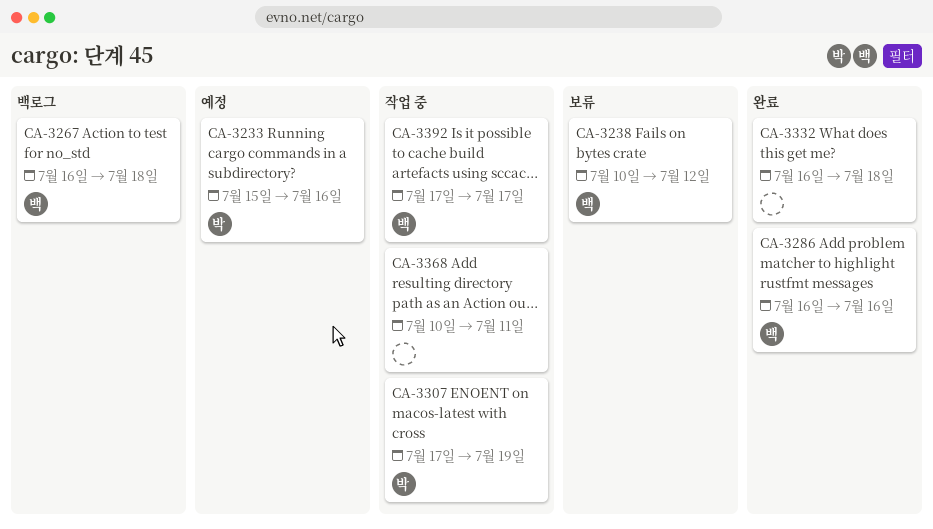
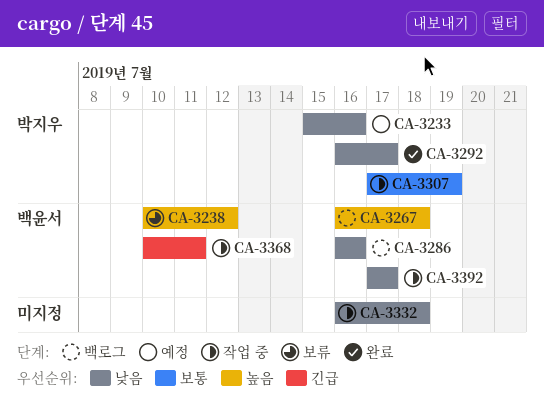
CA-3286, status: 완료 -> 백로그
CA-3292: none -> present
CA-3332, status: 완료 -> 작업 중
CA-3368, owner: none -> 백윤서

